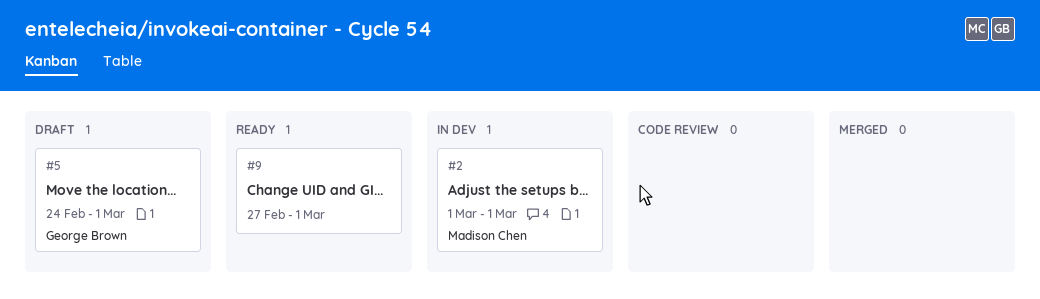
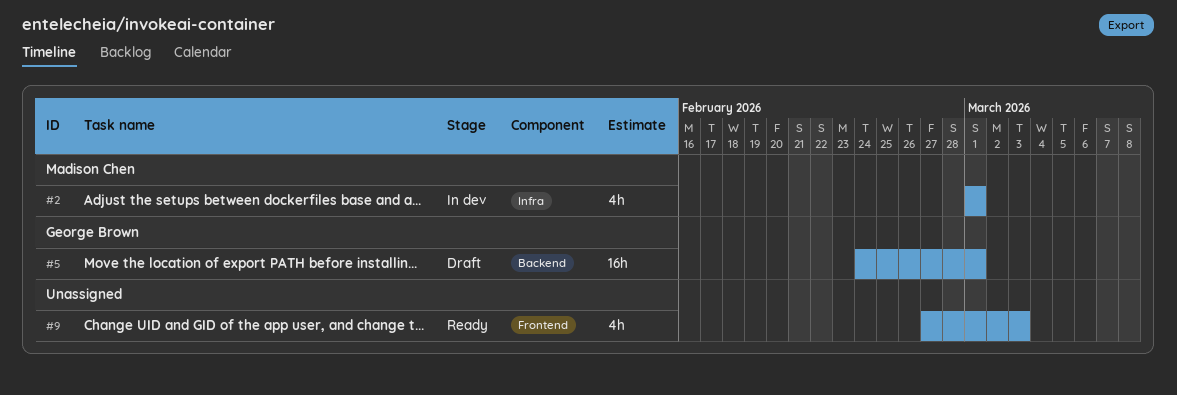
#9, due: Mar 1 -> Mar 3

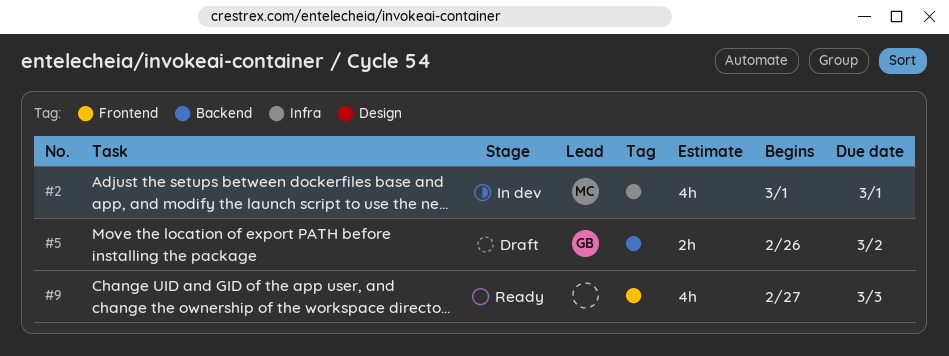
#5, estimate: 16h -> 2h
#5, start: Feb 24 -> Feb 26
#5, due: Mar 1 -> Mar 2

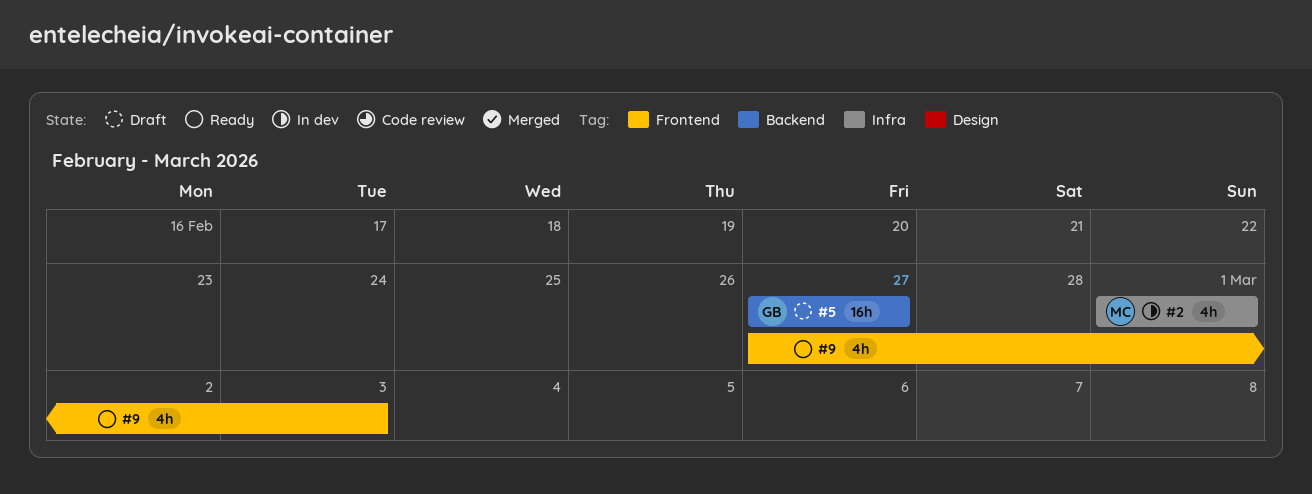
#5, estimate: 2h -> 16h
#5, start: Feb 26 -> Feb 27
#5, due: Mar 2 -> Feb 27

